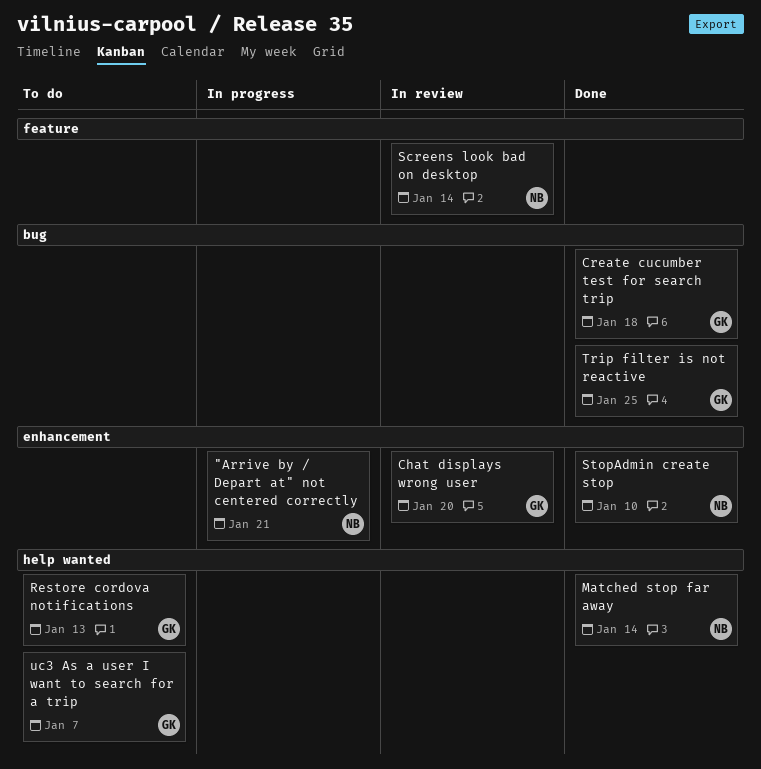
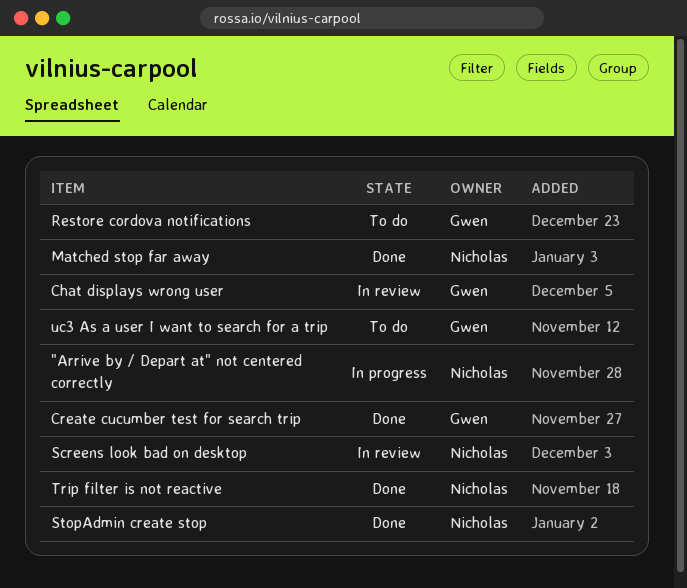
Trip filter is not reactive, owner: Gwen -> Nicholas

